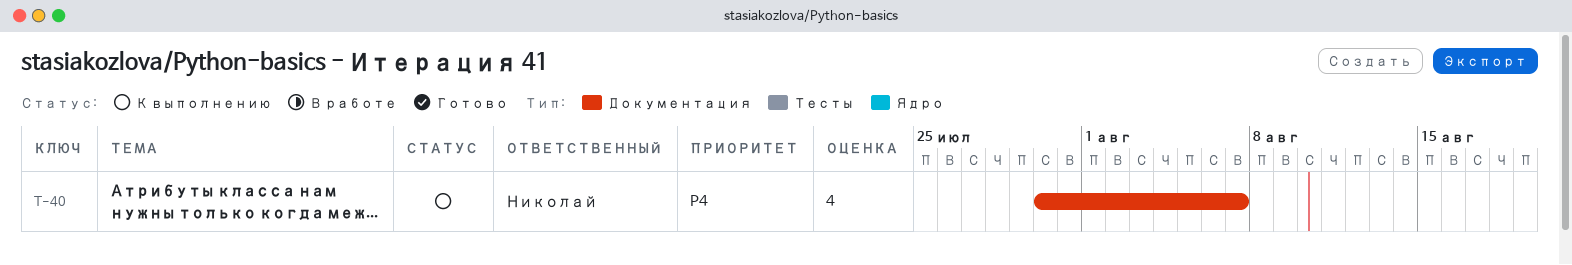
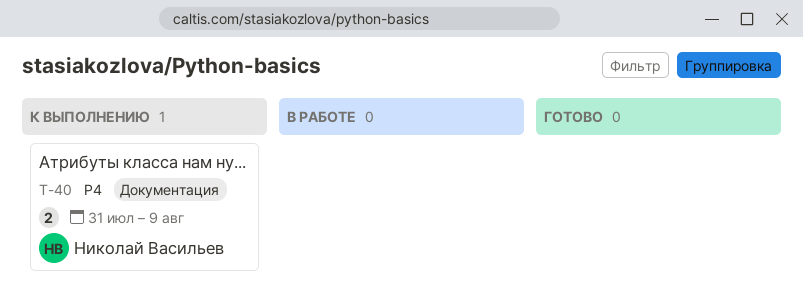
T-40, estimate: 4 -> 2
T-40, start: Jul 30 -> Jul 31
T-40, due: Aug 7 -> Aug 9

